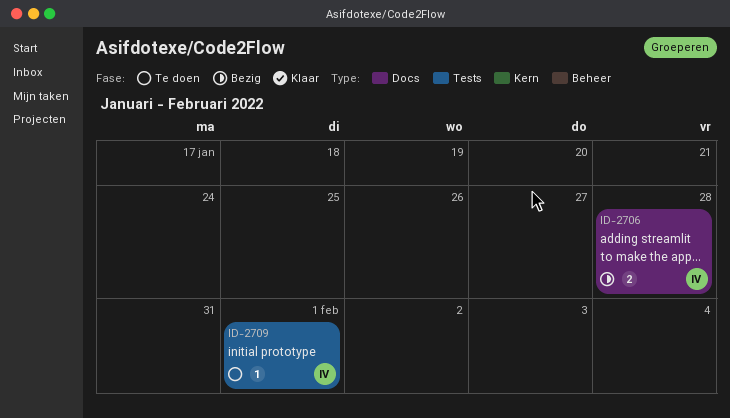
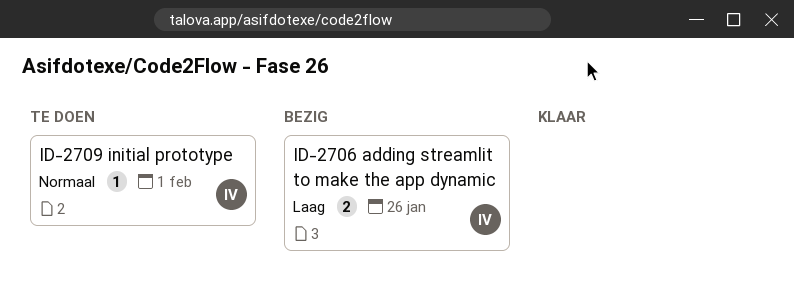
ID-2706, due: Jan 28 -> Jan 26

